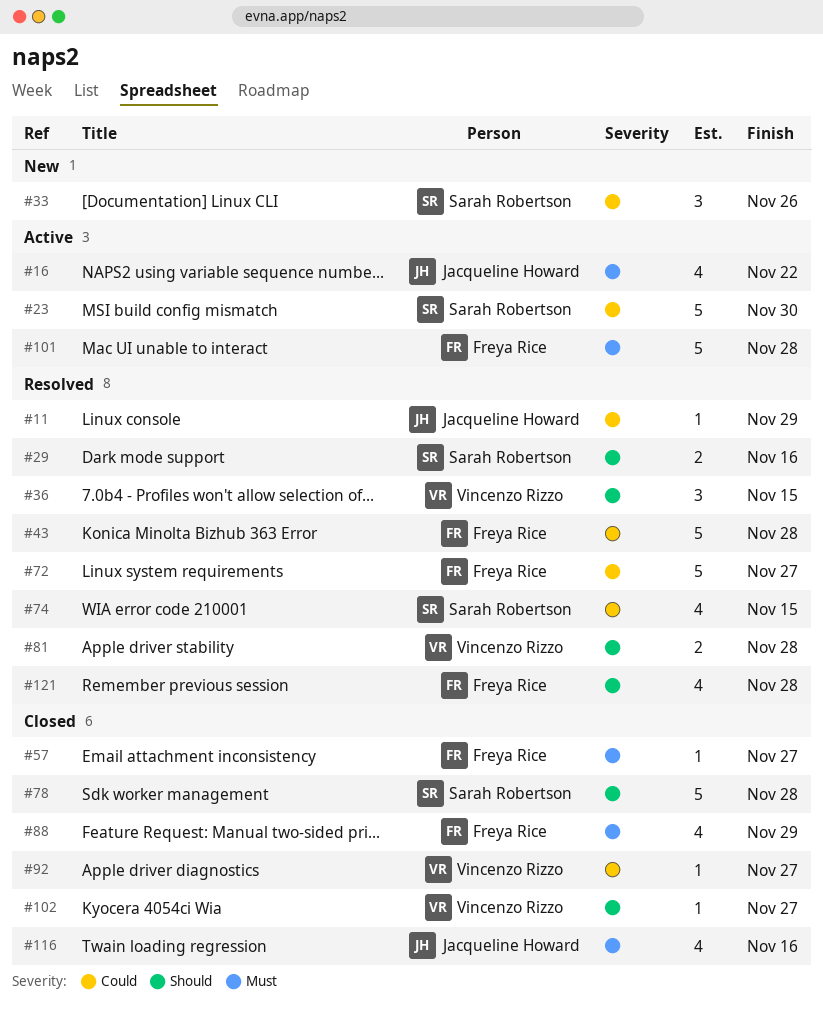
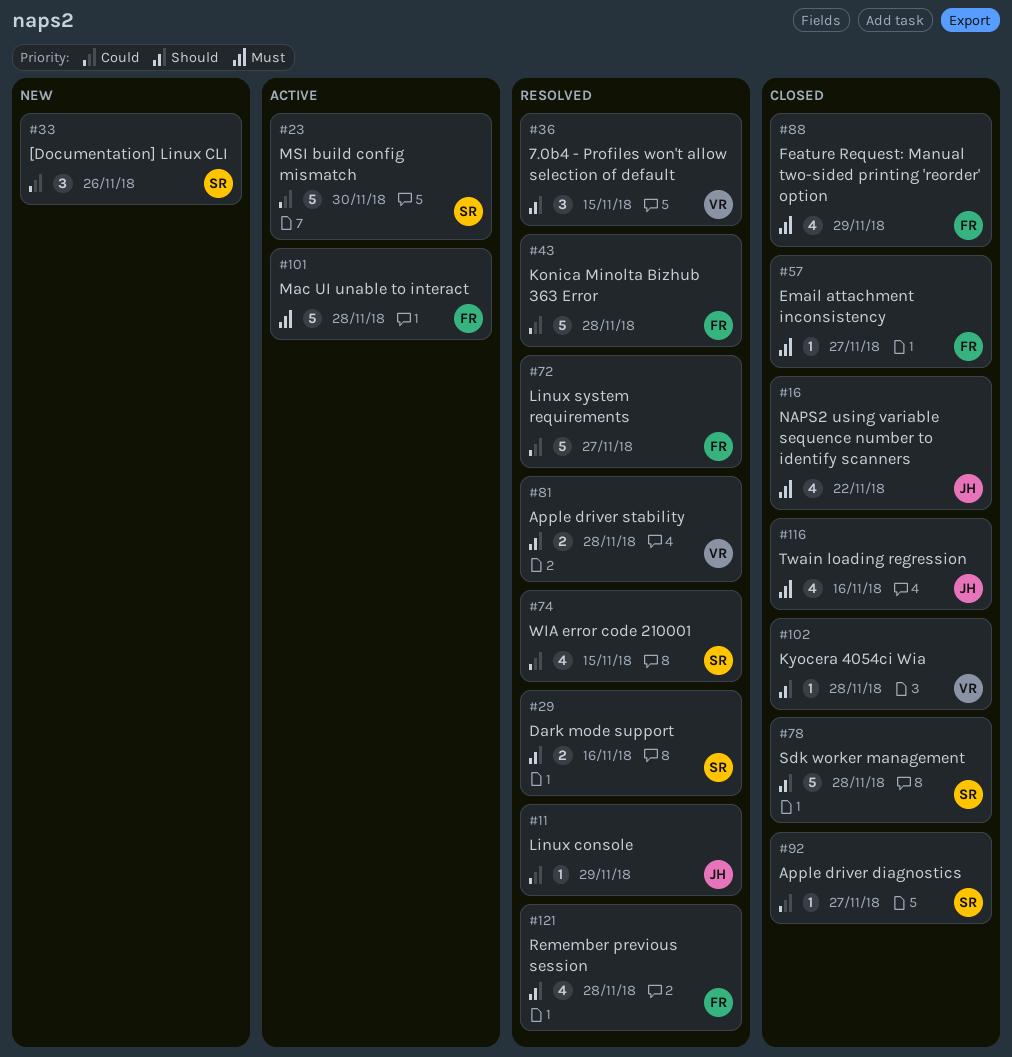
#16, status: Active -> Closed
#92, owner: Vincenzo Rizzo -> Sarah Robertson
#102, due: Nov 27 -> Nov 28

